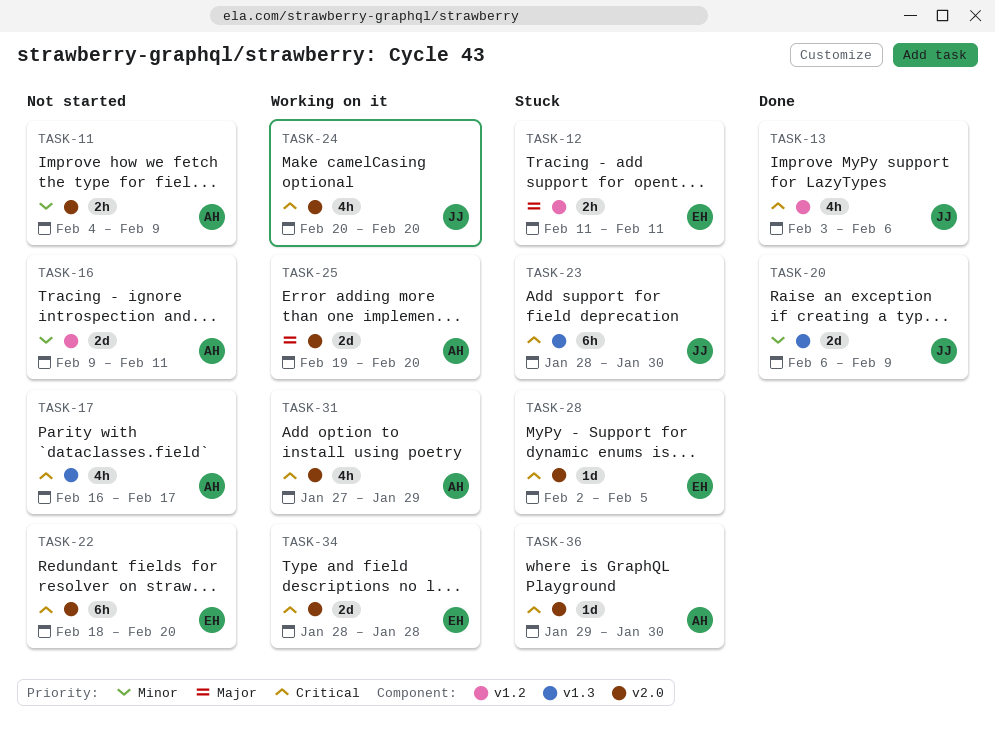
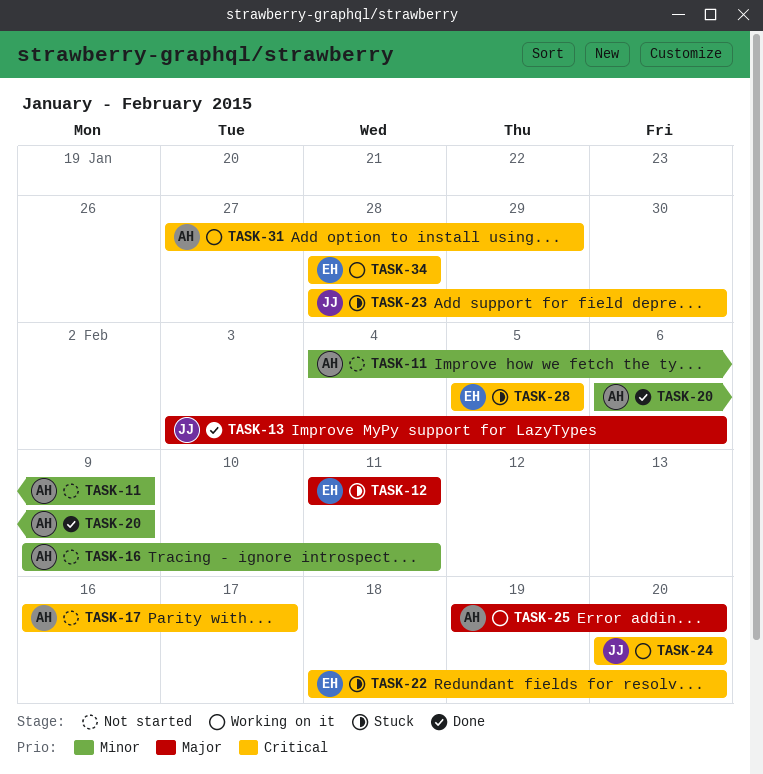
TASK-13, priority: Critical -> Major
TASK-20, owner: JJ -> AH
TASK-22, status: Not started -> Stuck
TASK-28, start: Feb 2 -> Feb 5
TASK-36: present -> none

